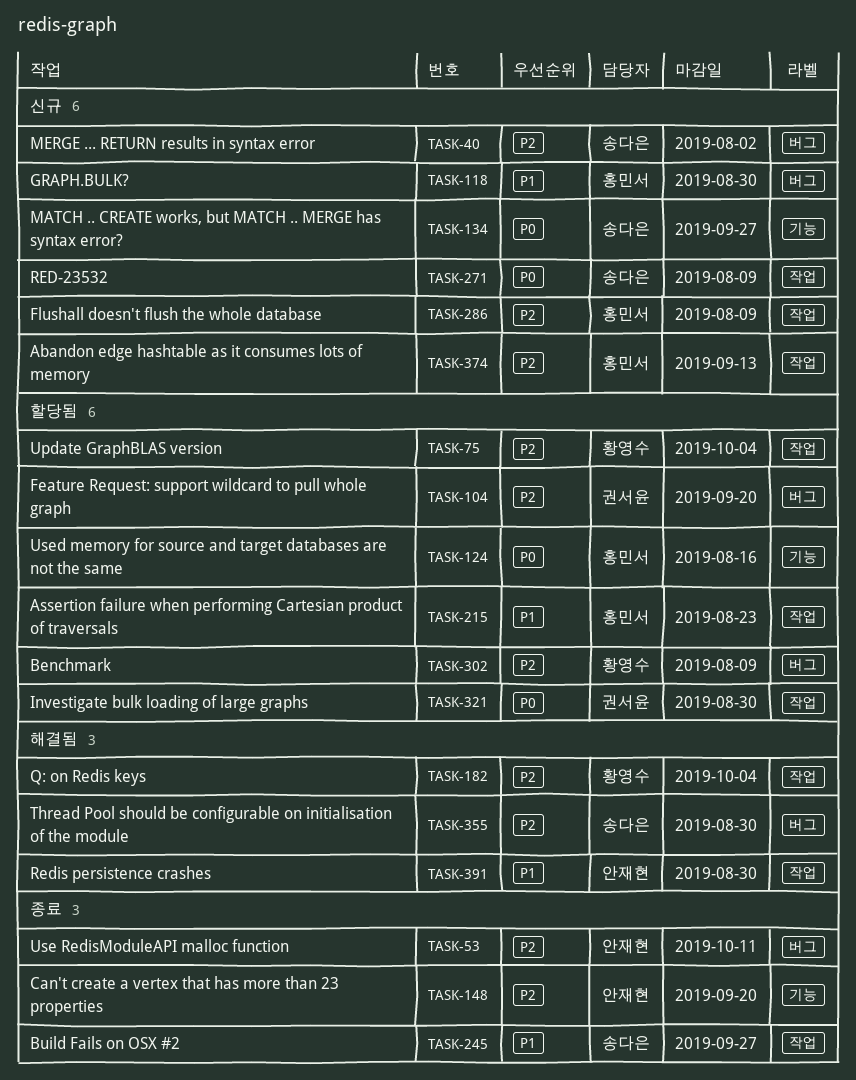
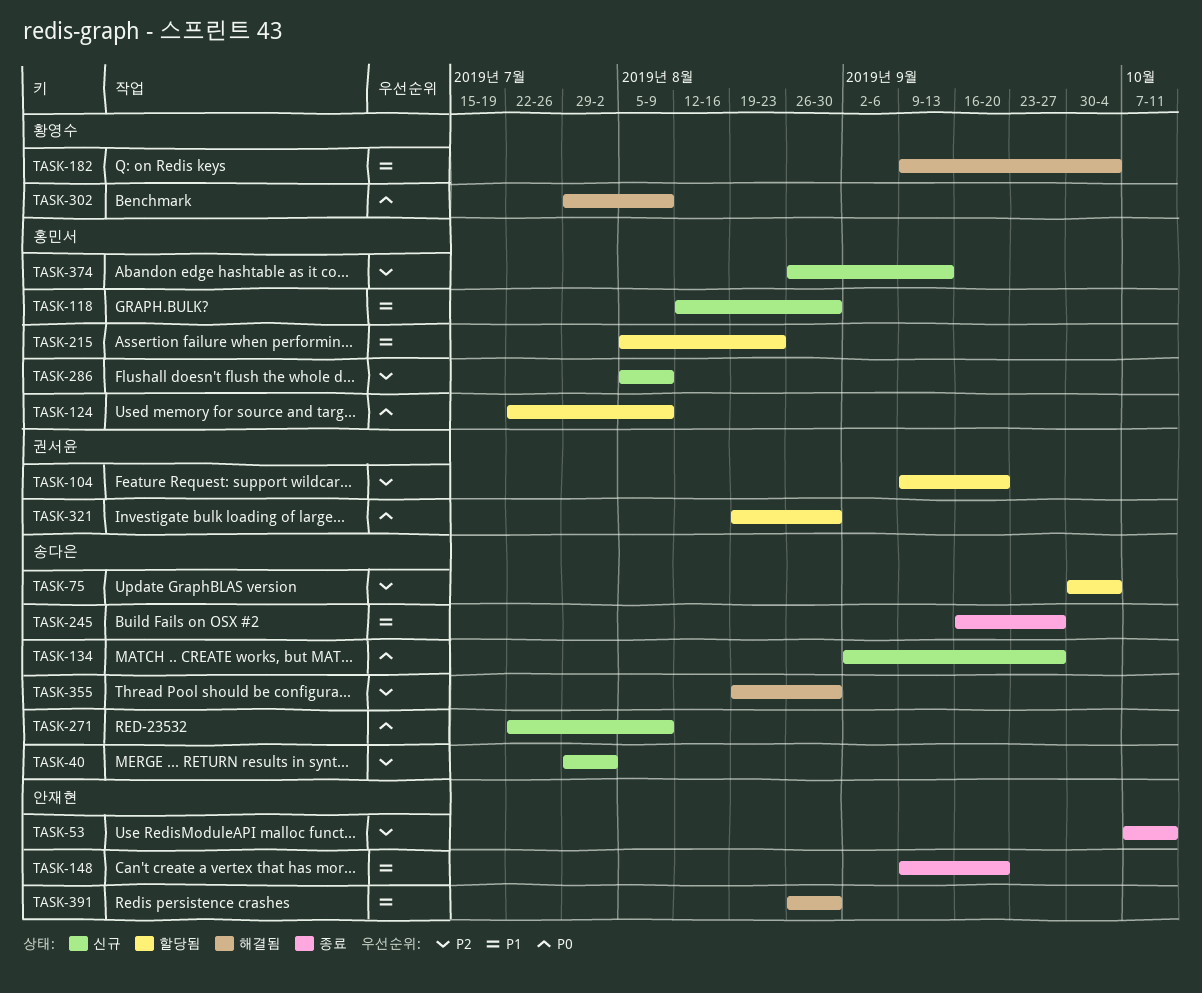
TASK-75, owner: 황영수 -> 송다은
TASK-124, due: Aug 16 -> Aug 9
TASK-148, priority: P2 -> P1
TASK-182, priority: P2 -> P1
TASK-302, status: 할당됨 -> 해결됨
TASK-302, priority: P2 -> P0

